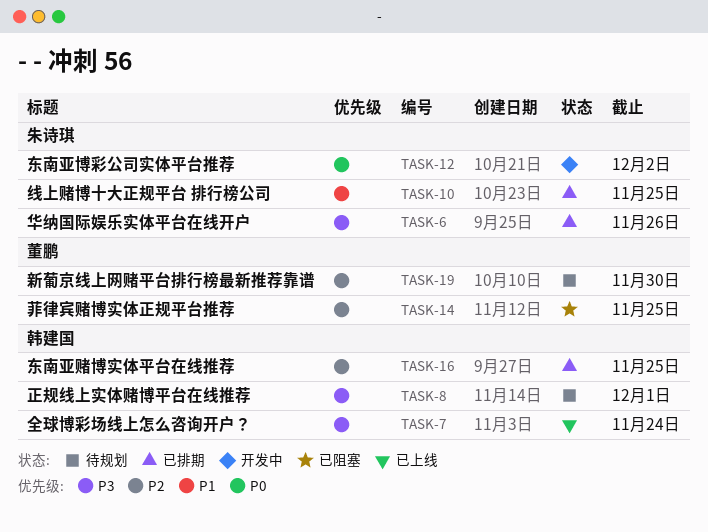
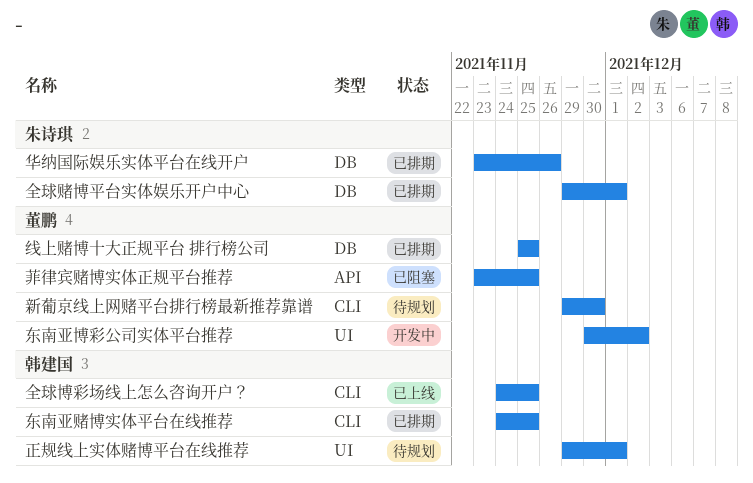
东南亚博彩公司实体平台推荐, owner: 朱诗琪 -> 董鹏
全球博彩场线上怎么咨询开户？, due: Nov 24 -> Nov 25
全球赌博平台实体娱乐开户中心: none -> present
线上赌博十大正规平台 排行榜公司, owner: 朱诗琪 -> 董鹏

